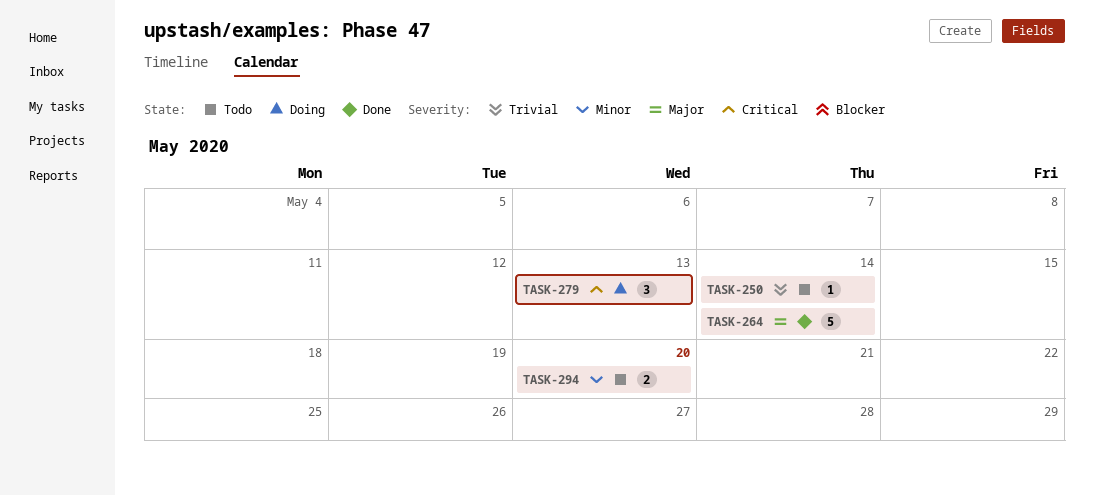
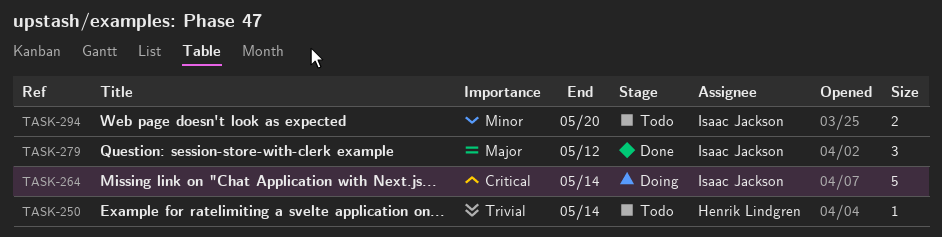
TASK-264, status: Done -> Doing
TASK-264, priority: Major -> Critical
TASK-279, status: Doing -> Done
TASK-279, priority: Critical -> Major
TASK-279, due: May 13 -> May 12

